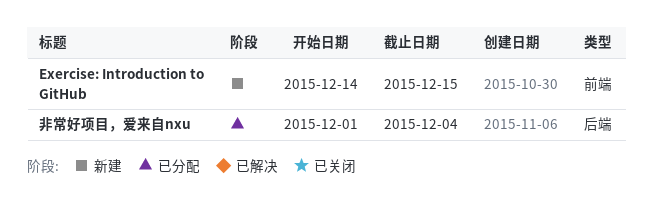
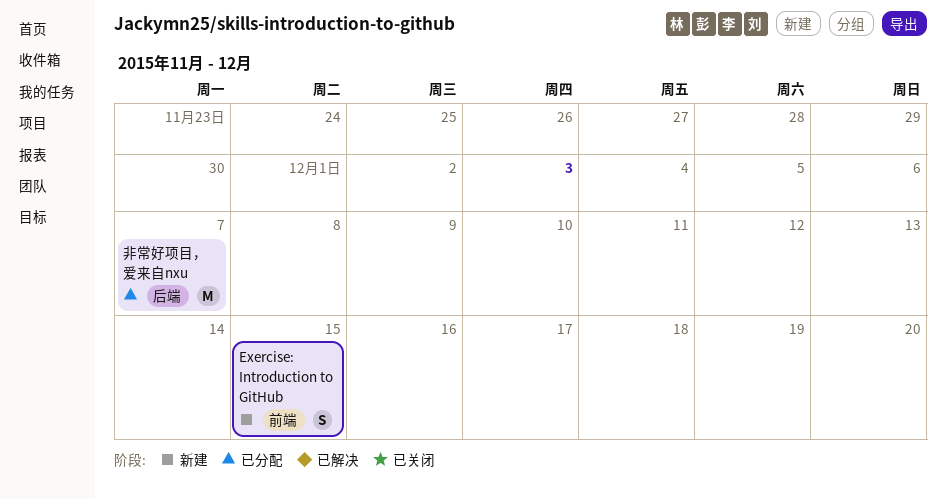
非常好项目，爱来自nxu, due: Dec 4 -> Dec 7

